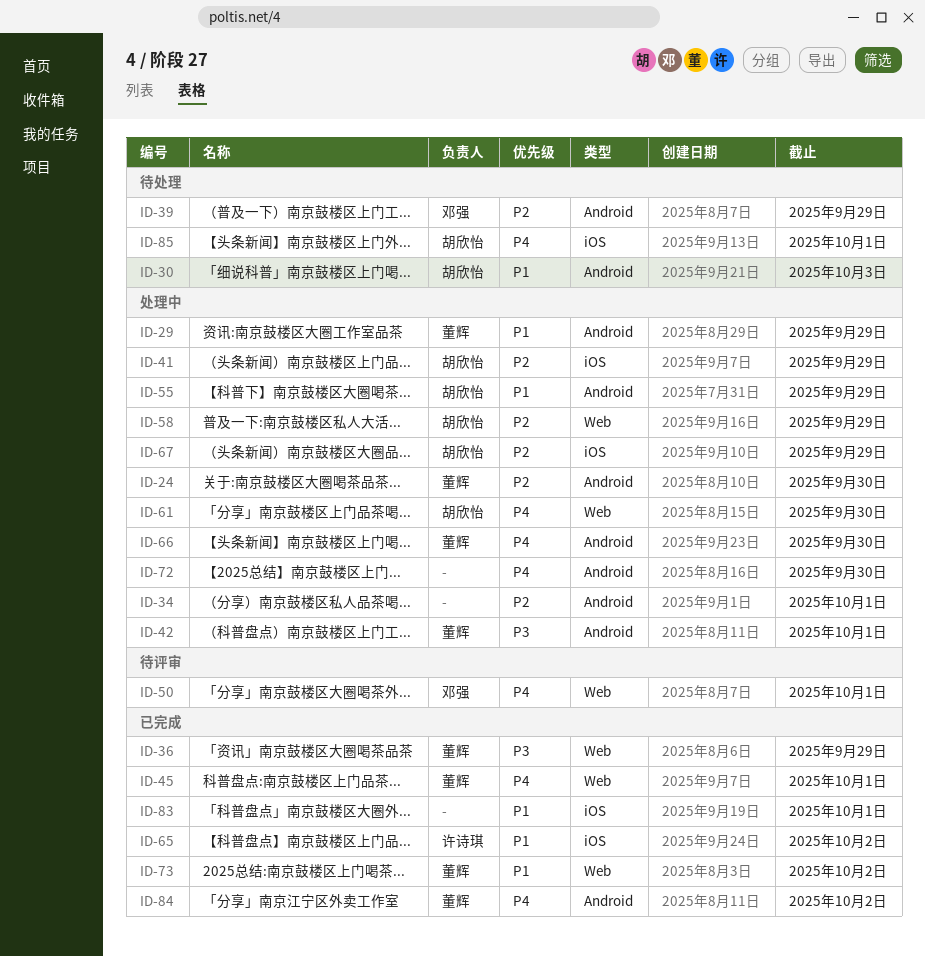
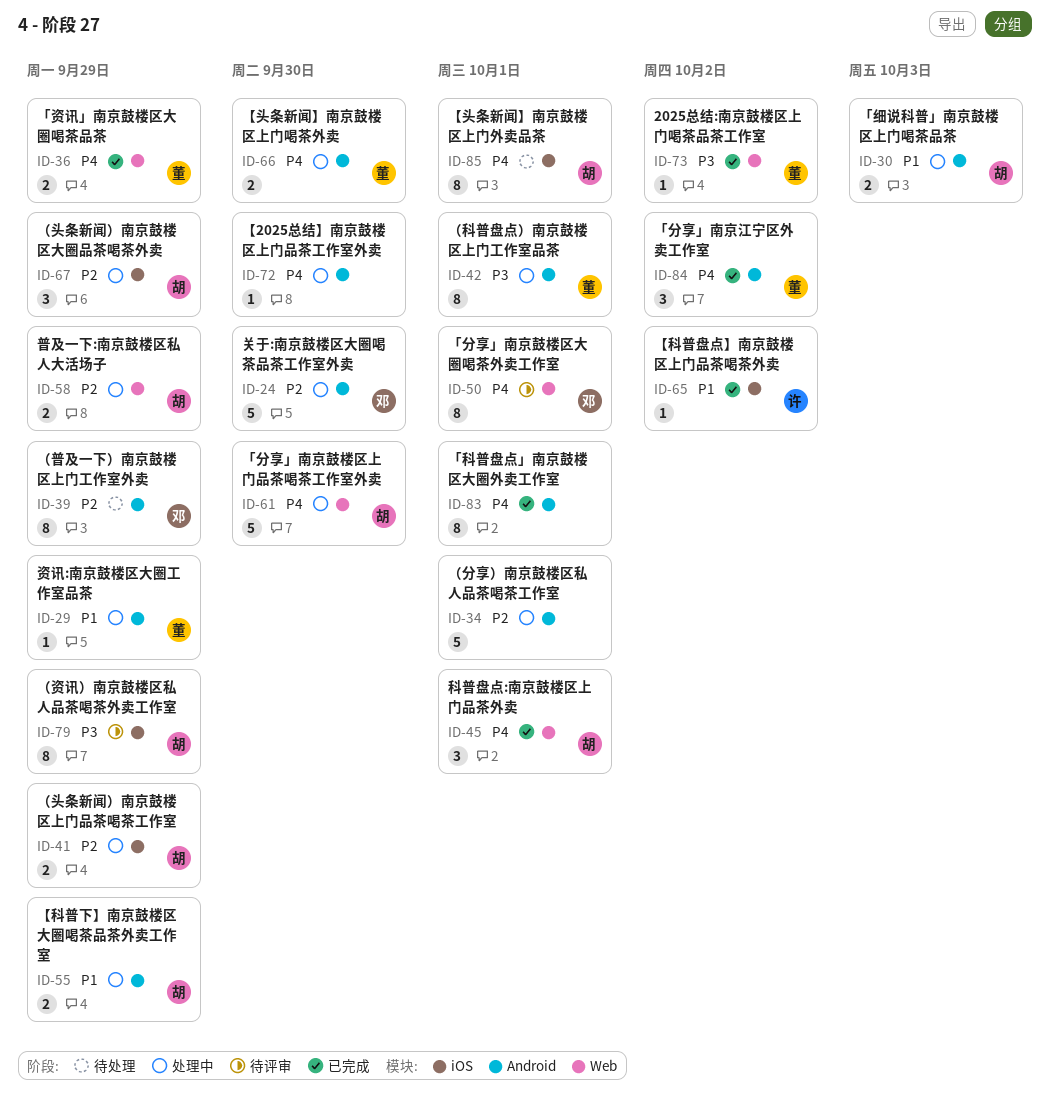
ID-24, owner: 董辉 -> 邓强
ID-30, status: 待处理 -> 处理中
ID-36, priority: P3 -> P4
ID-45, owner: 董辉 -> 胡欣怡
ID-73, priority: P1 -> P3
ID-79: none -> present
ID-83, priority: P1 -> P4
ID-83, label: iOS -> Android

